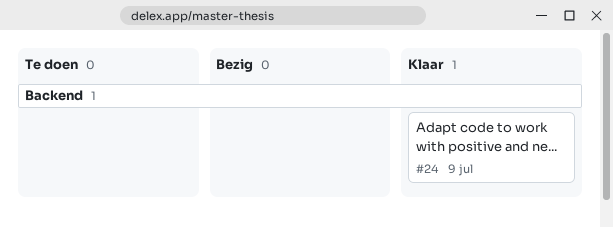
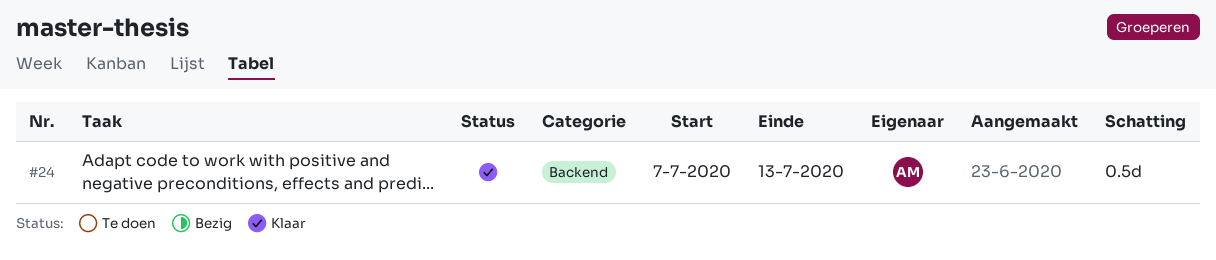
#24, due: Jul 9 -> Jul 13

